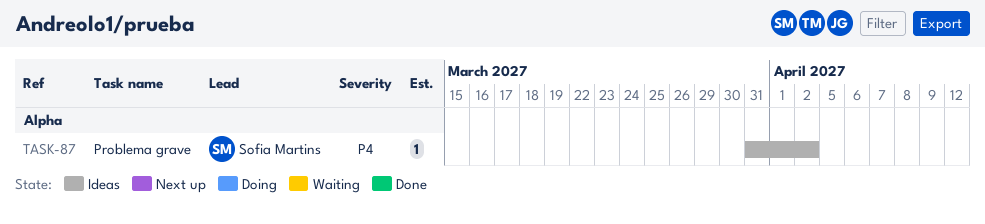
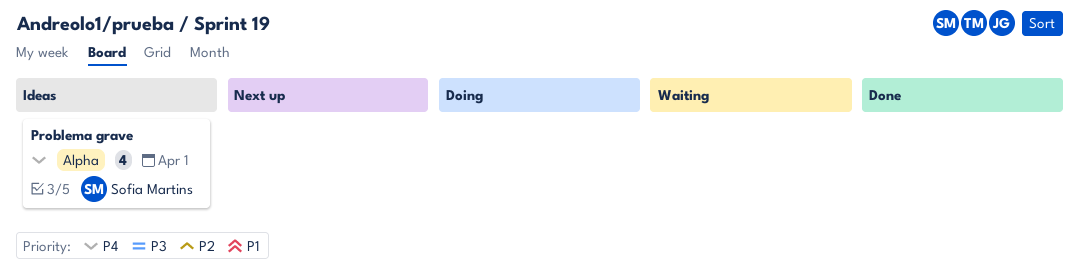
Problema grave, estimate: 1 -> 4
Problema grave, due: Apr 2 -> Apr 1

